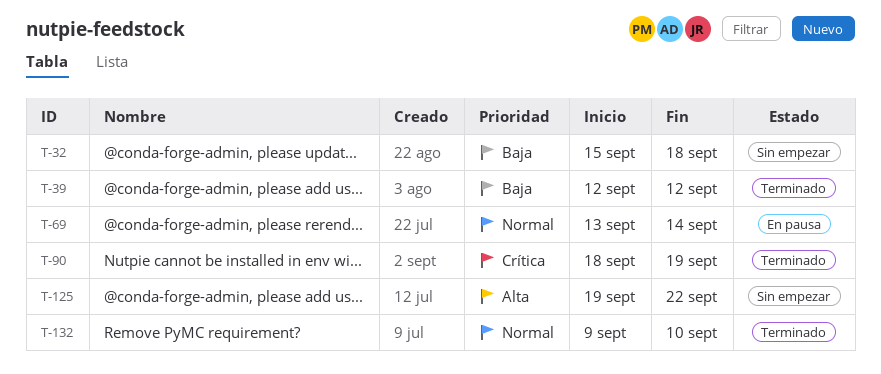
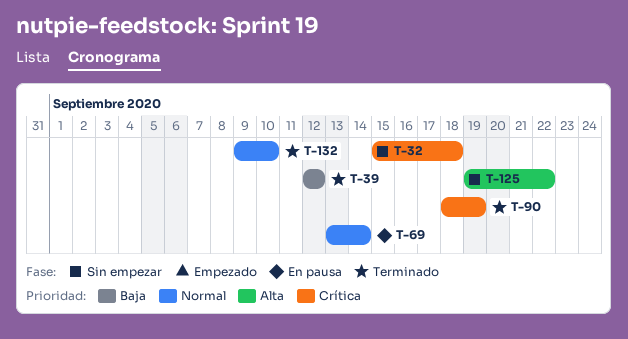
T-32, priority: Baja -> Crítica

